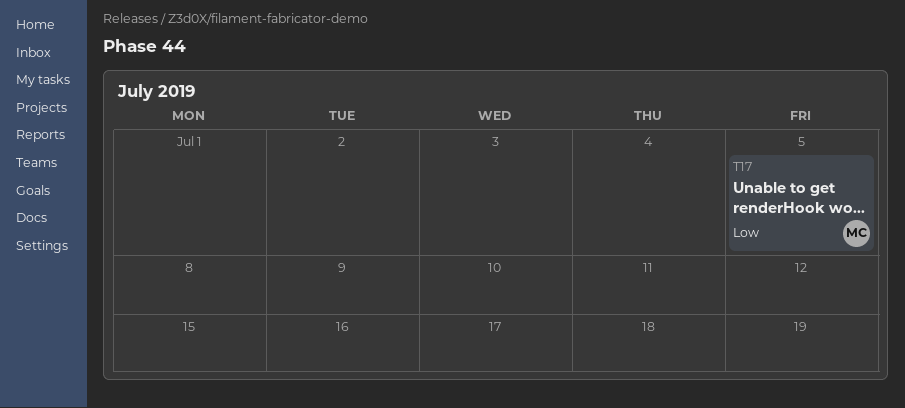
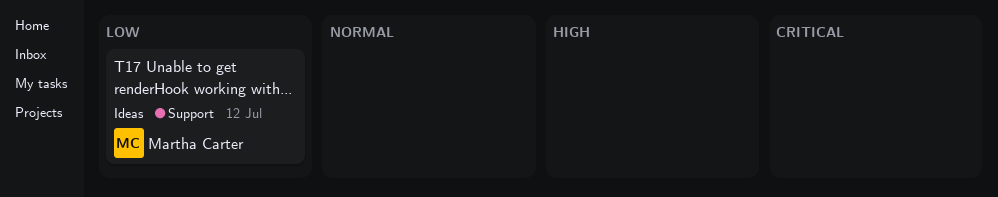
T17, due: Jul 5 -> Jul 12

